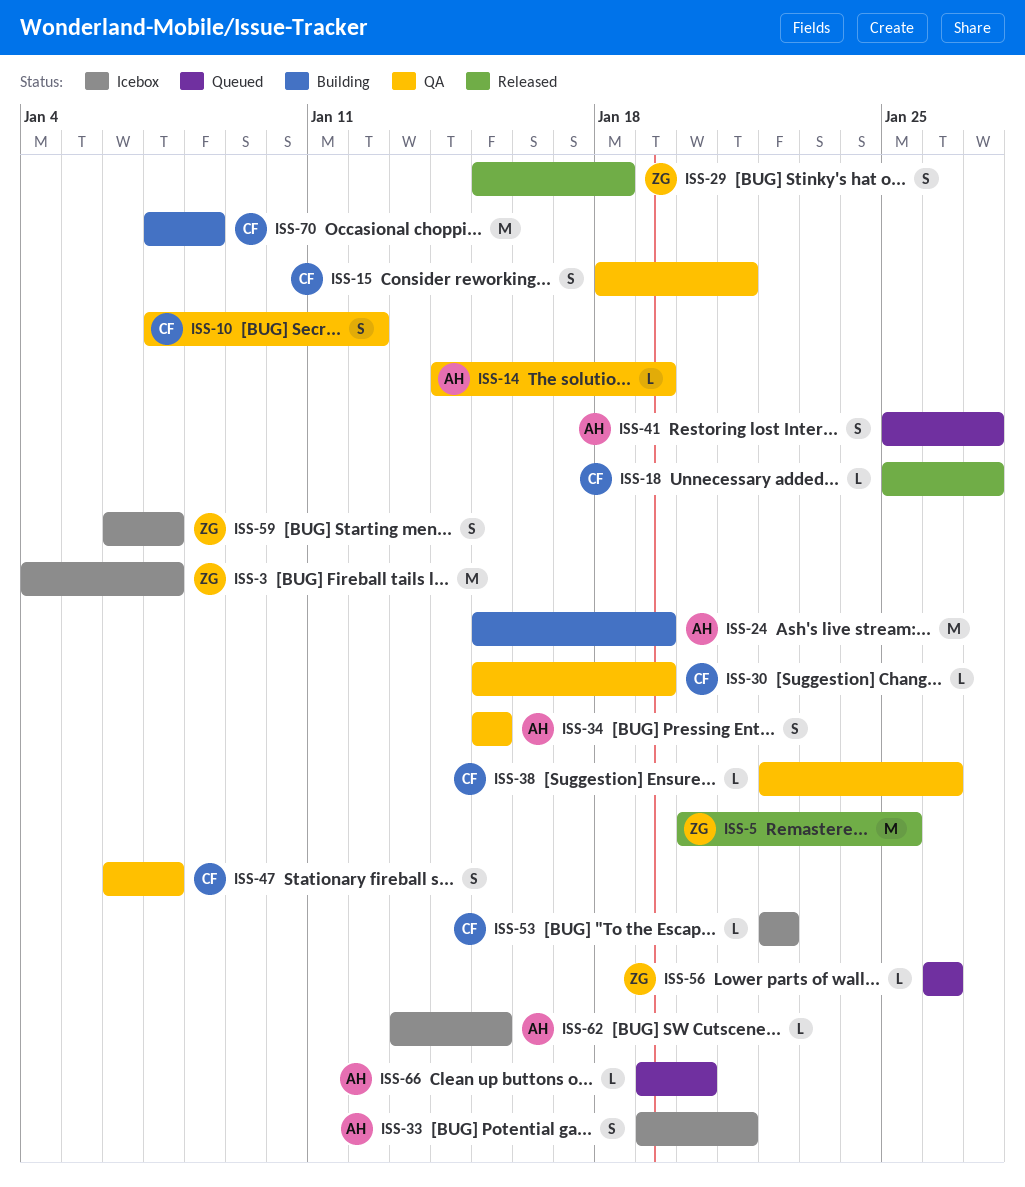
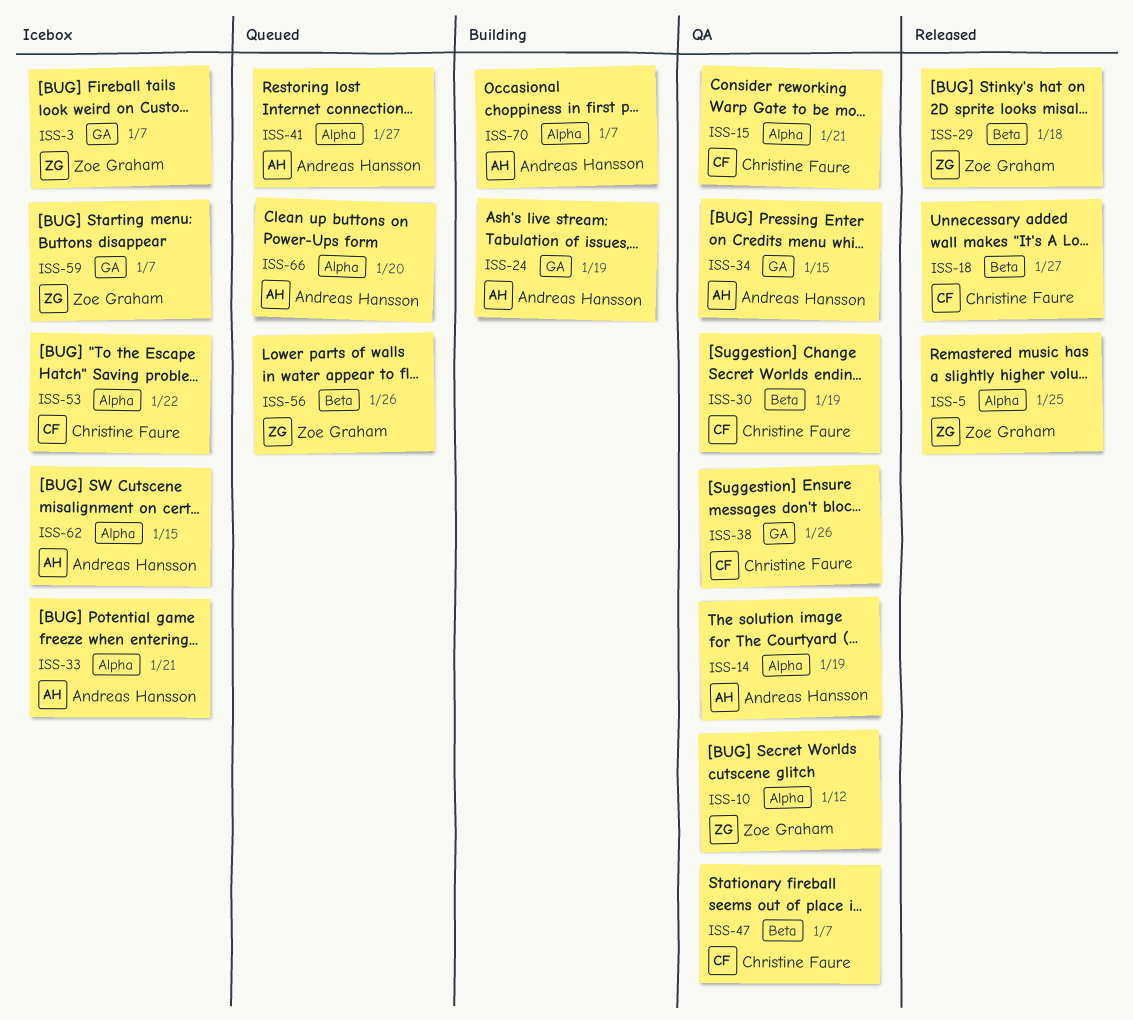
ISS-10, owner: Christine Faure -> Zoe Graham
ISS-70, owner: Christine Faure -> Andreas Hansson
ISS-70, due: Jan 8 -> Jan 7

